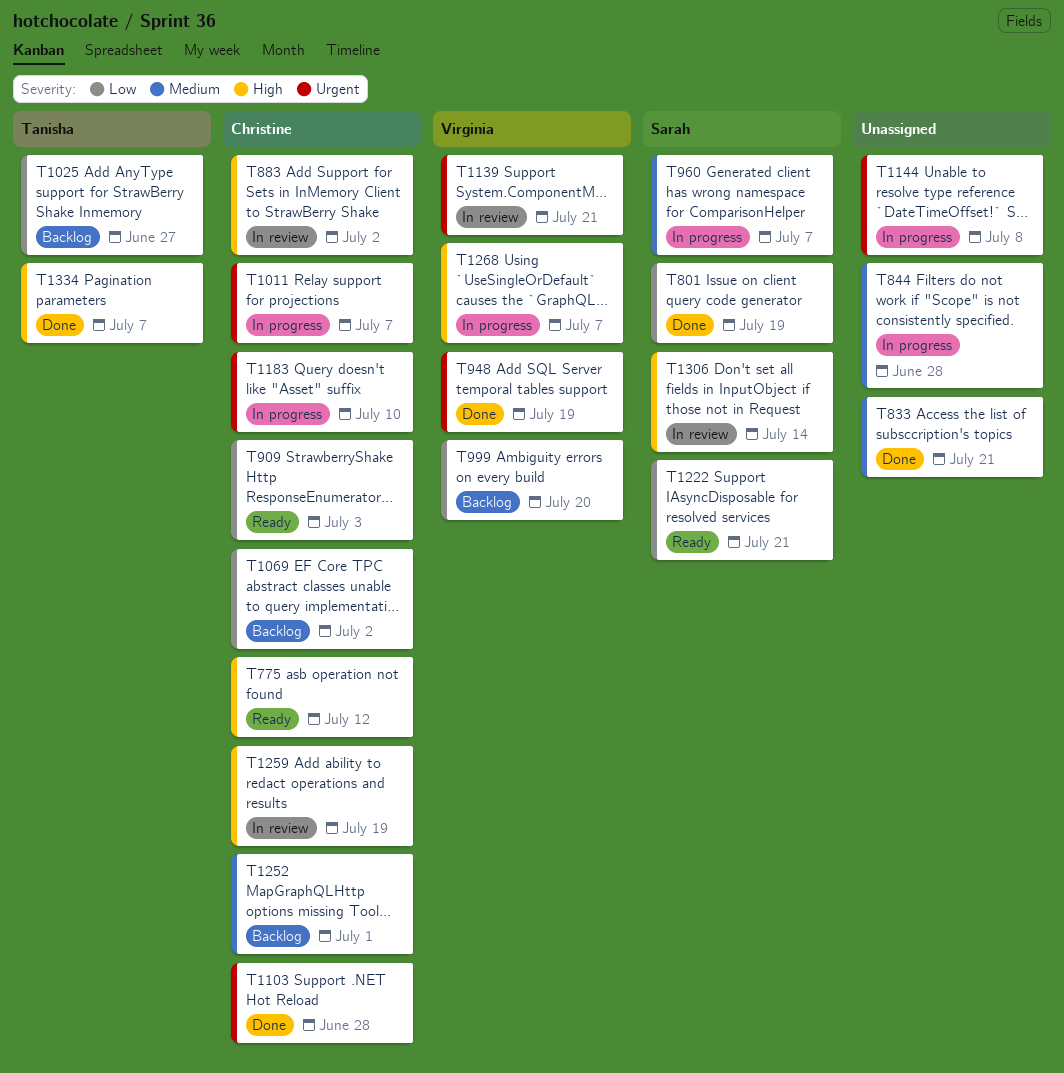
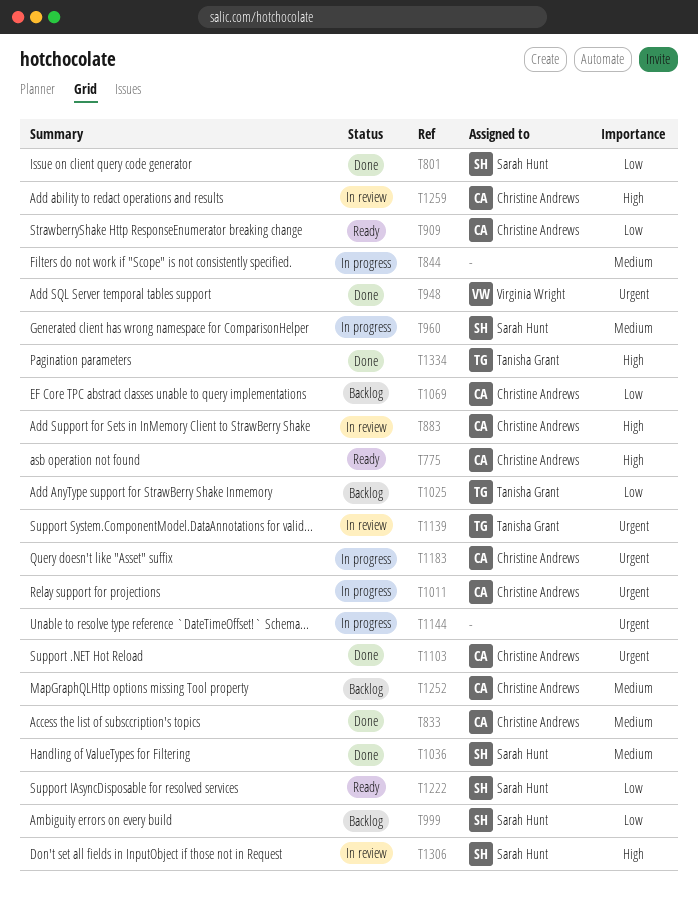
T833, owner: none -> Christine Andrews
T999, owner: Virginia Wright -> Sarah Hunt
T1036: none -> present
T1139, owner: Virginia Wright -> Tanisha Grant
T1268: present -> none

